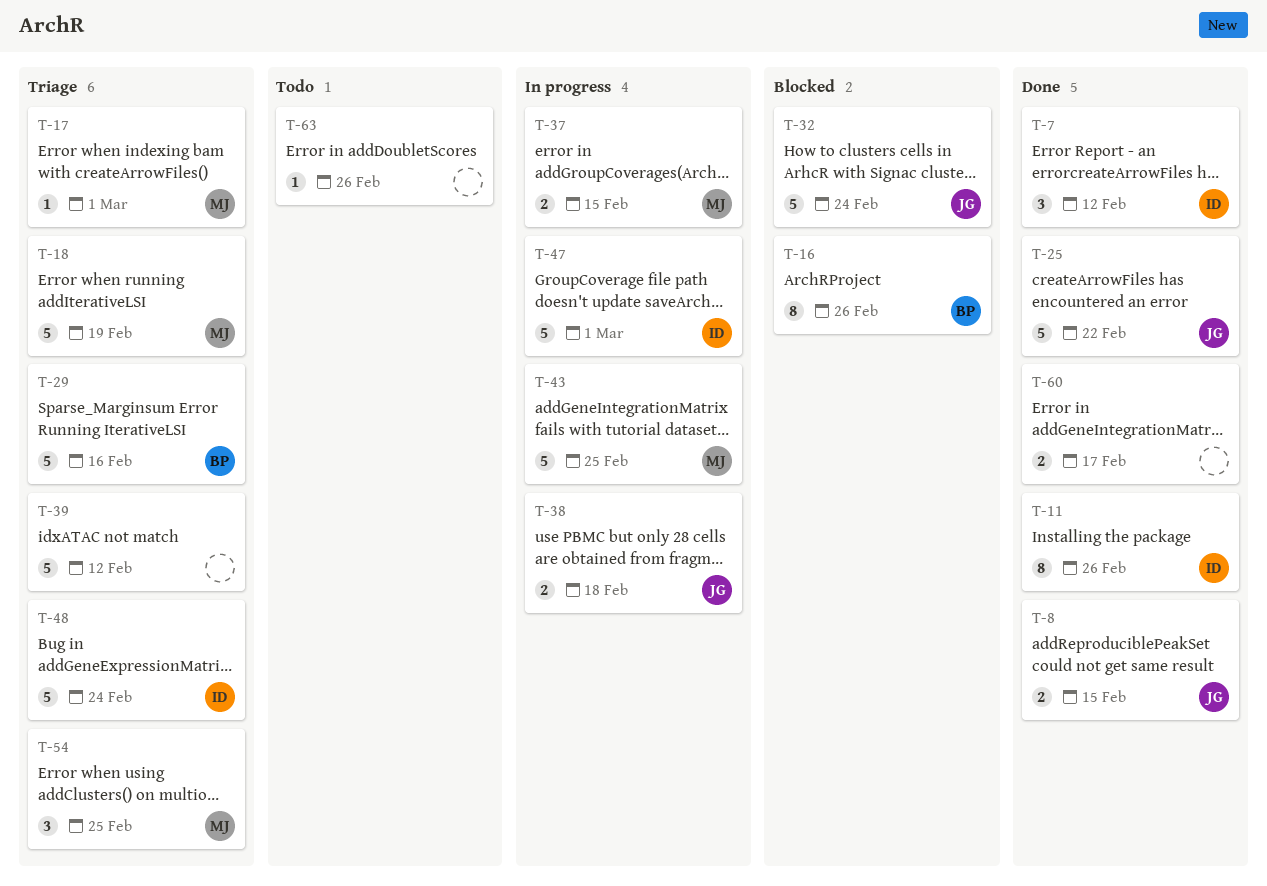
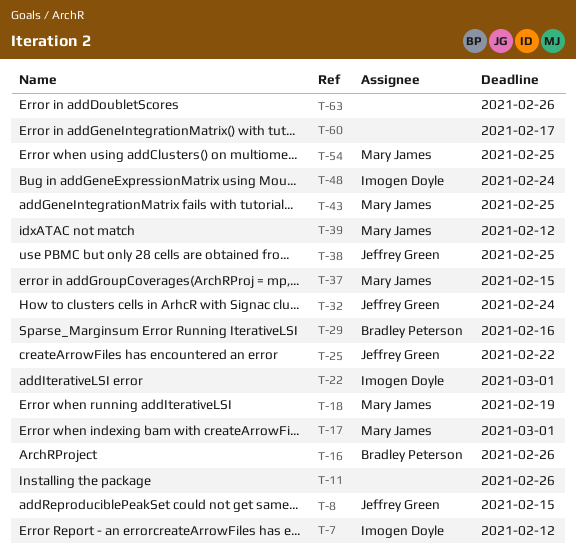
T-11, owner: Imogen Doyle -> none
T-22: none -> present
T-38, due: Feb 18 -> Feb 25
T-39, owner: none -> Mary James
T-47: present -> none

